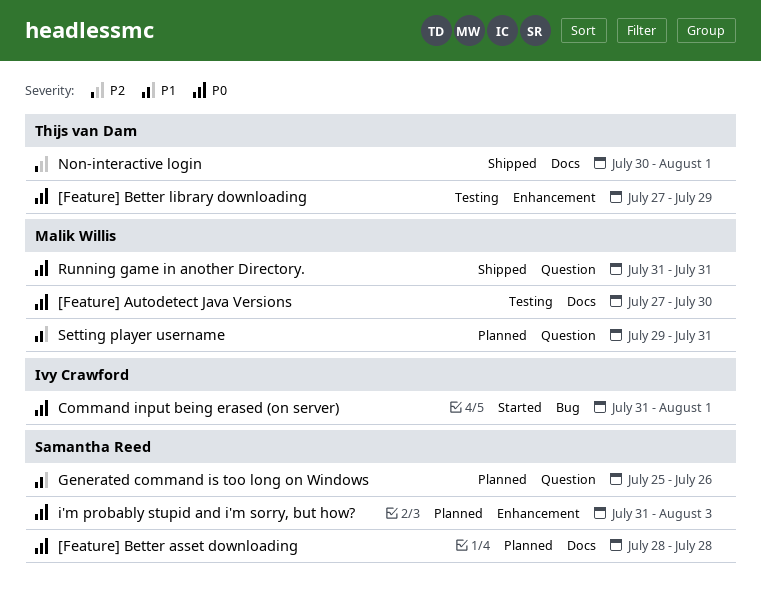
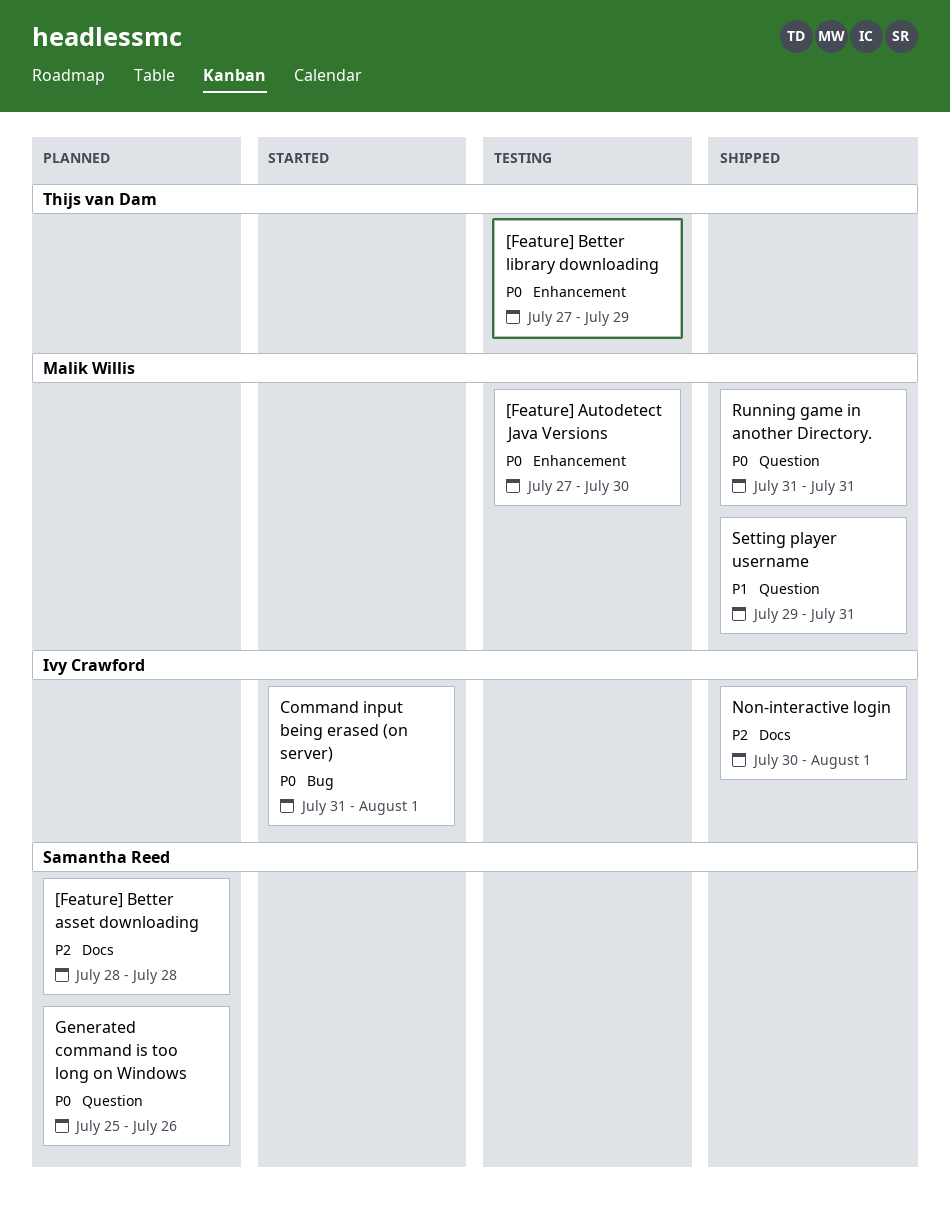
[Feature] Autodetect Java Versions, label: Docs -> Enhancement
[Feature] Better asset downloading, priority: P0 -> P2
Generated command is too long on Windows, priority: P1 -> P0
i'm probably stupid and i'm sorry, but how?: present -> none
Non-interactive login, owner: Thijs van Dam -> Ivy Crawford
Setting player username, status: Planned -> Shipped

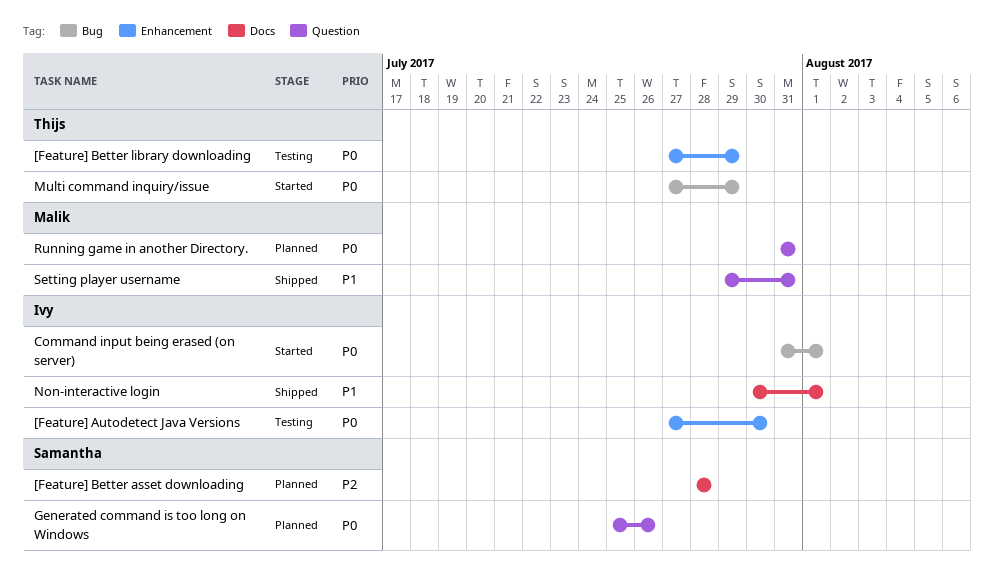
[Feature] Autodetect Java Versions, owner: Malik Willis -> Ivy Crawford
Multi command inquiry/issue: none -> present
Non-interactive login, priority: P2 -> P1
Running game in another Directory., status: Shipped -> Planned

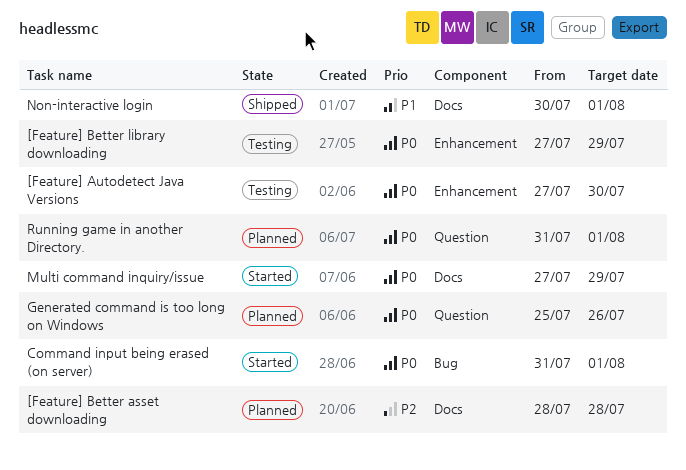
Multi command inquiry/issue, label: Bug -> Docs
Running game in another Directory., due: Jul 31 -> Aug 1
Setting player username: present -> none

